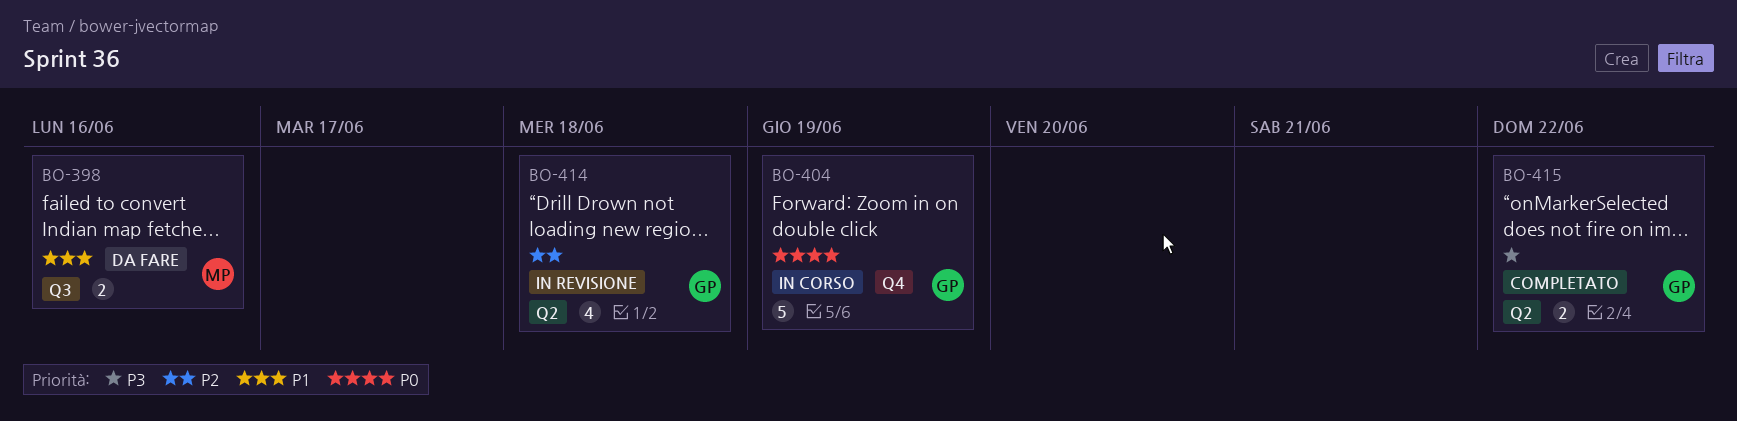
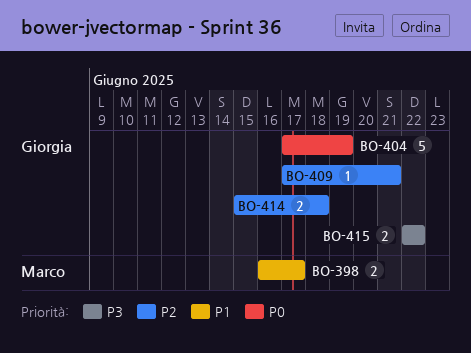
BO-398, due: Jun 16 -> Jun 17
BO-409: none -> present
BO-414, estimate: 4 -> 2

